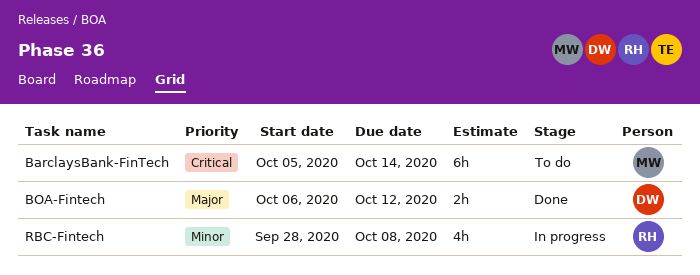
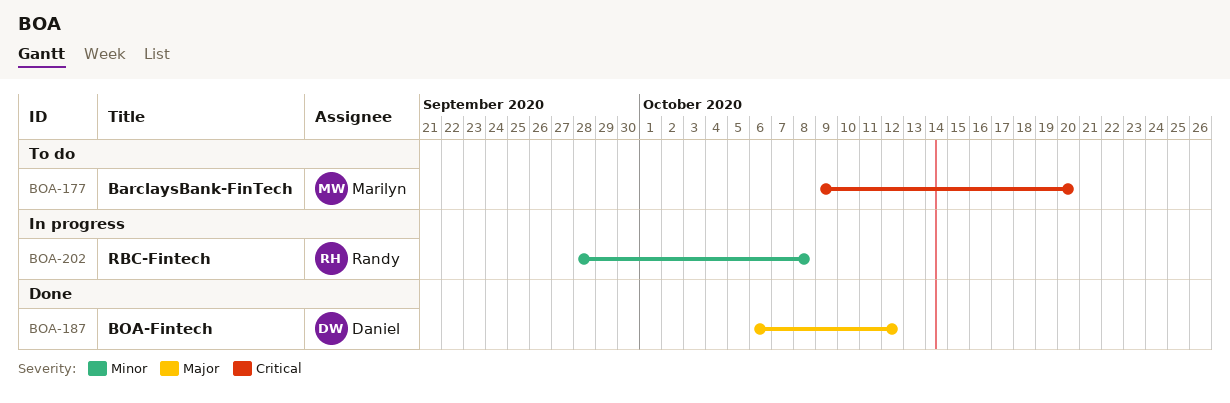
BarclaysBank-FinTech, start: Oct 5 -> Oct 9
BarclaysBank-FinTech, due: Oct 14 -> Oct 20

